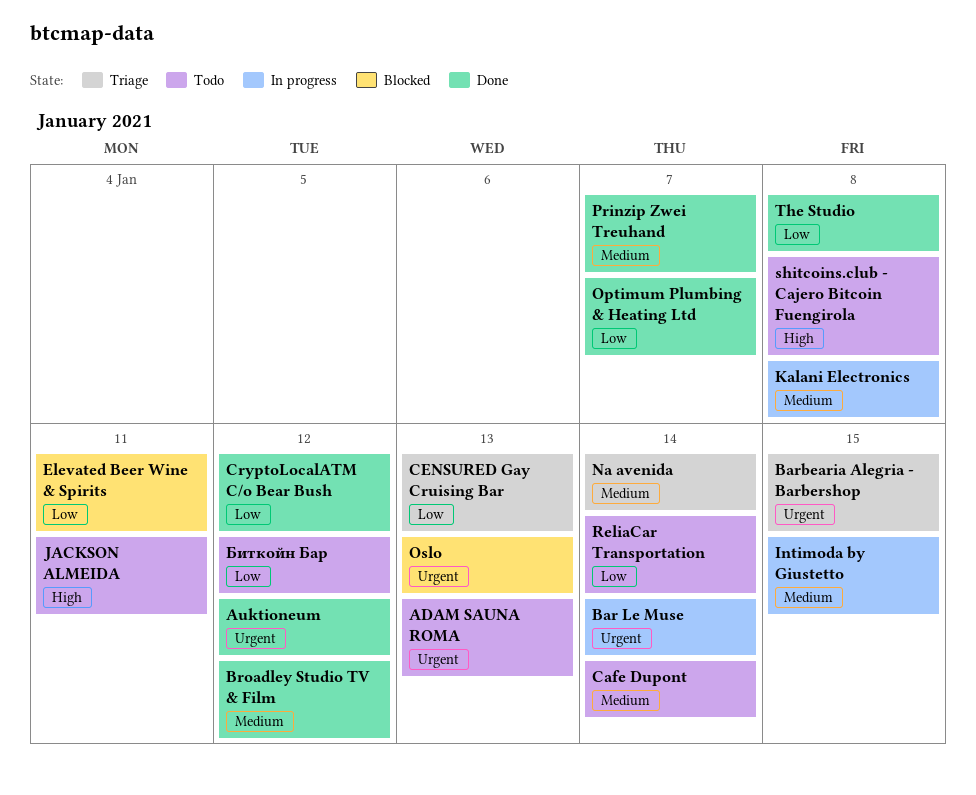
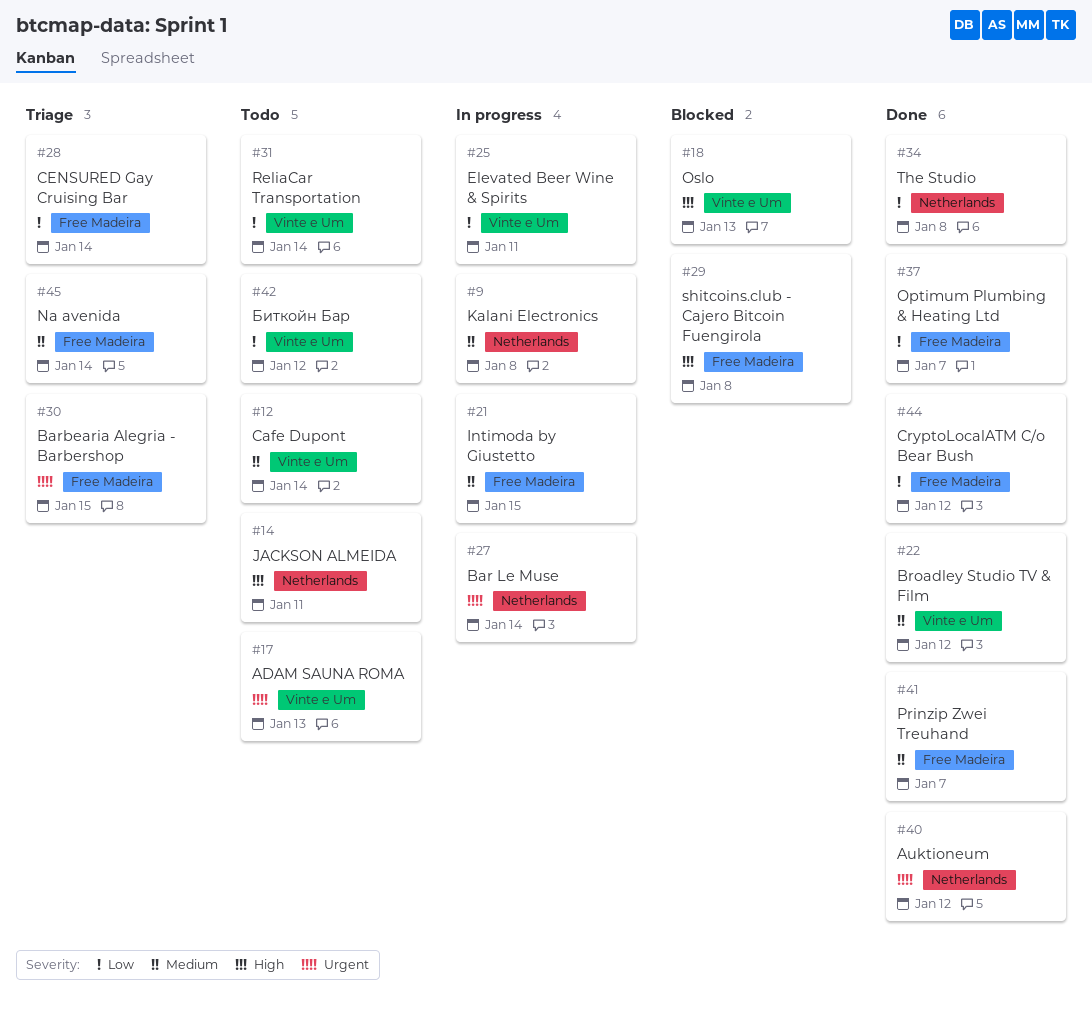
CENSURED Gay Cruising Bar, due: Jan 13 -> Jan 14
Elevated Beer Wine & Spirits, status: Blocked -> In progress
Oslo, priority: Urgent -> High
shitcoins.club - Cajero Bitcoin Fuengirola, status: Todo -> Blocked

